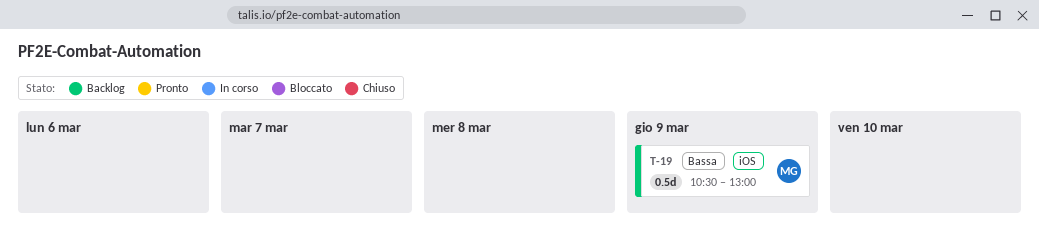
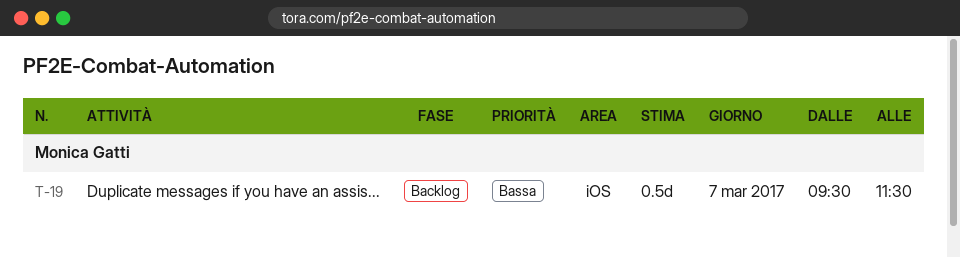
T-19, day: Mar 9 -> Mar 7
T-19, begins: 10:30 -> 09:30
T-19, ends: 13:00 -> 11:30

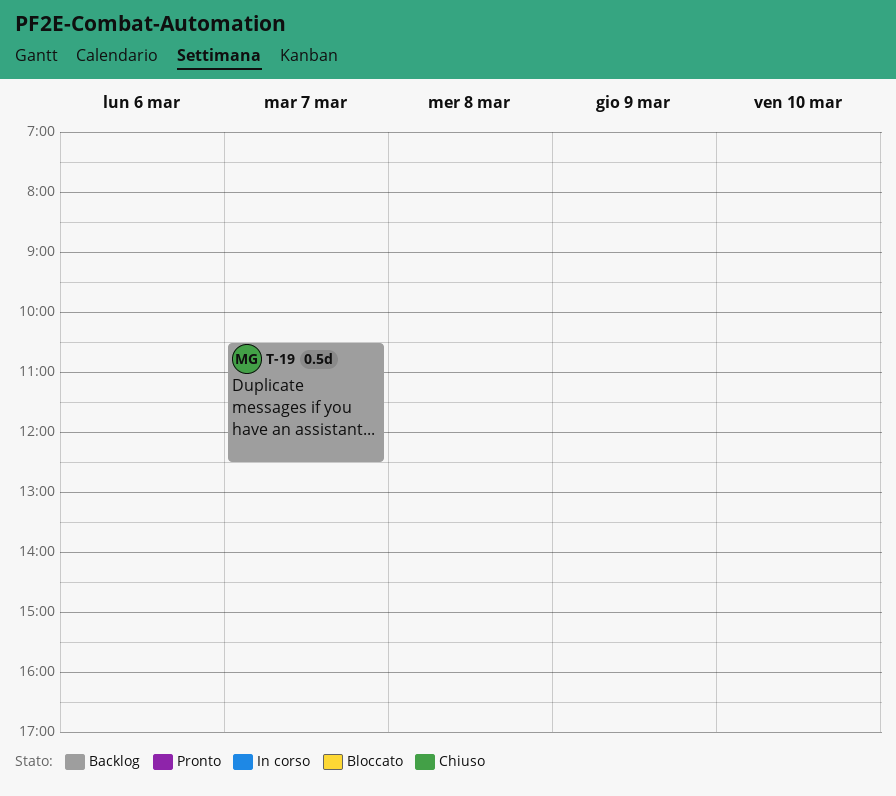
T-19, begins: 09:30 -> 10:30
T-19, ends: 11:30 -> 12:30

